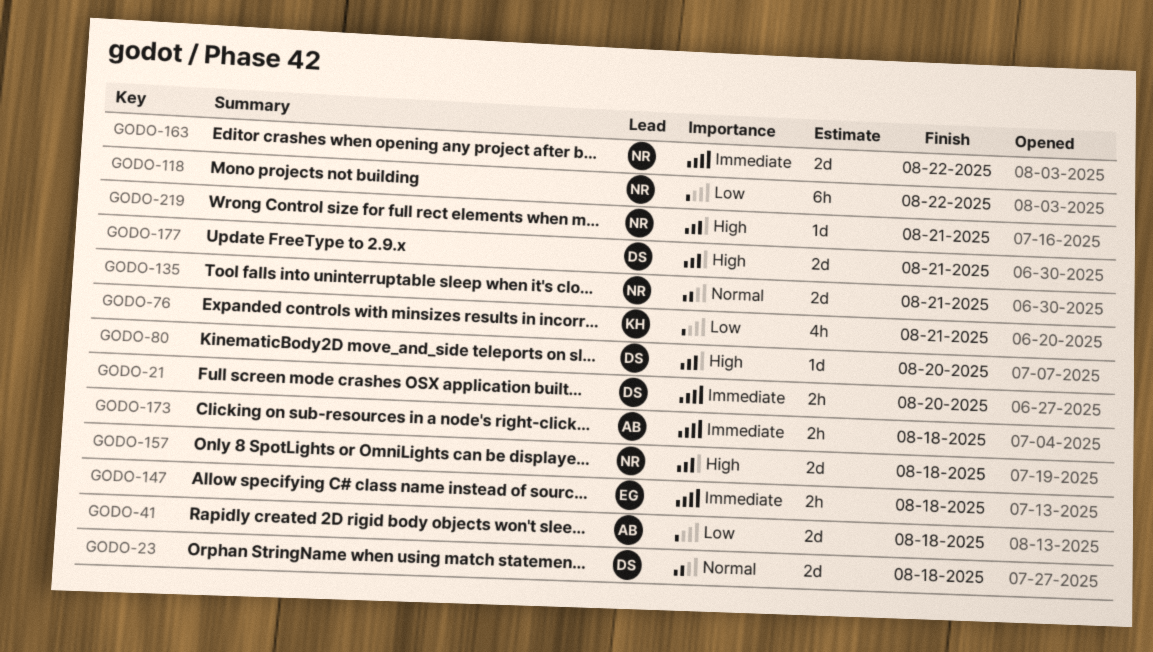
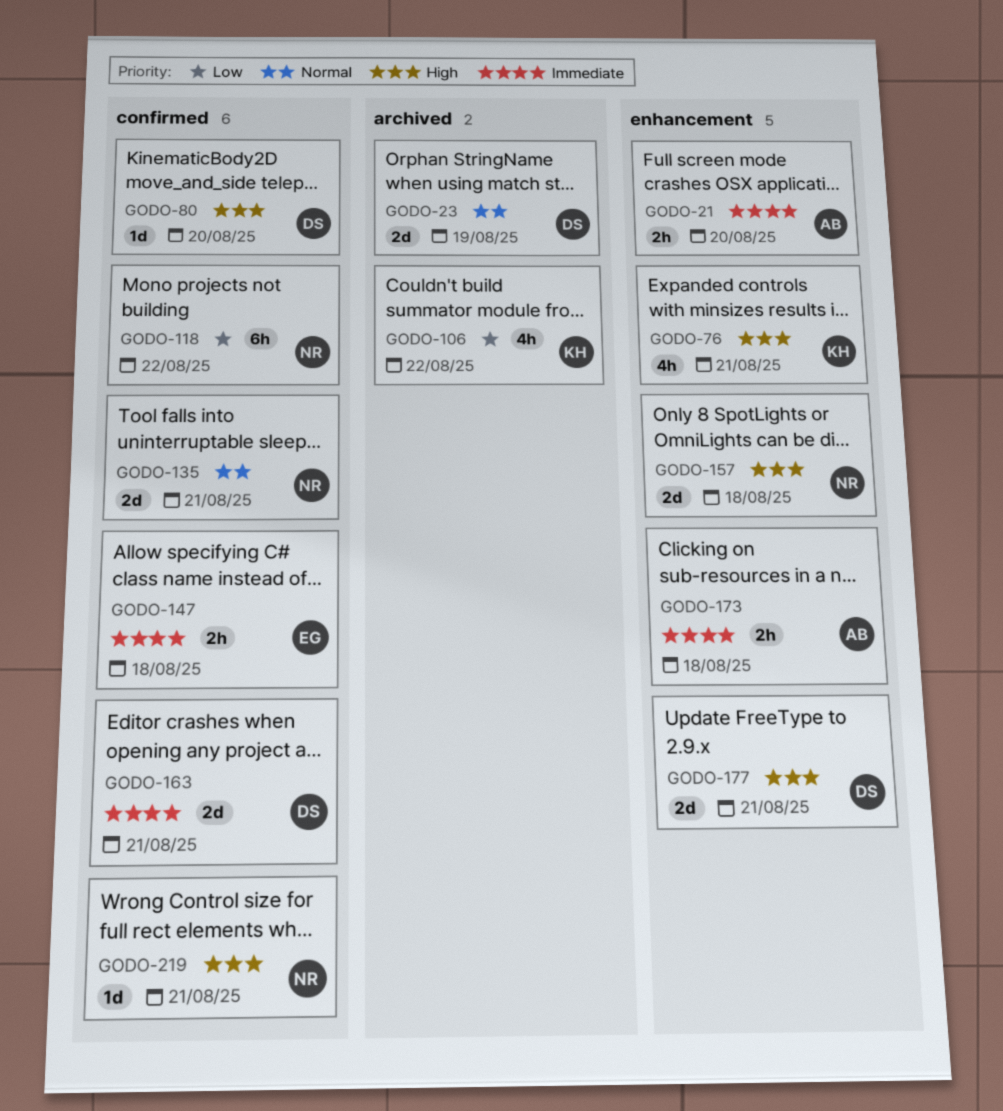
GODO-21, owner: DS -> AB
GODO-23, due: Aug 18 -> Aug 19
GODO-41: present -> none
GODO-76, priority: Low -> High
GODO-106: none -> present
GODO-163, owner: NR -> DS
GODO-163, due: Aug 22 -> Aug 21

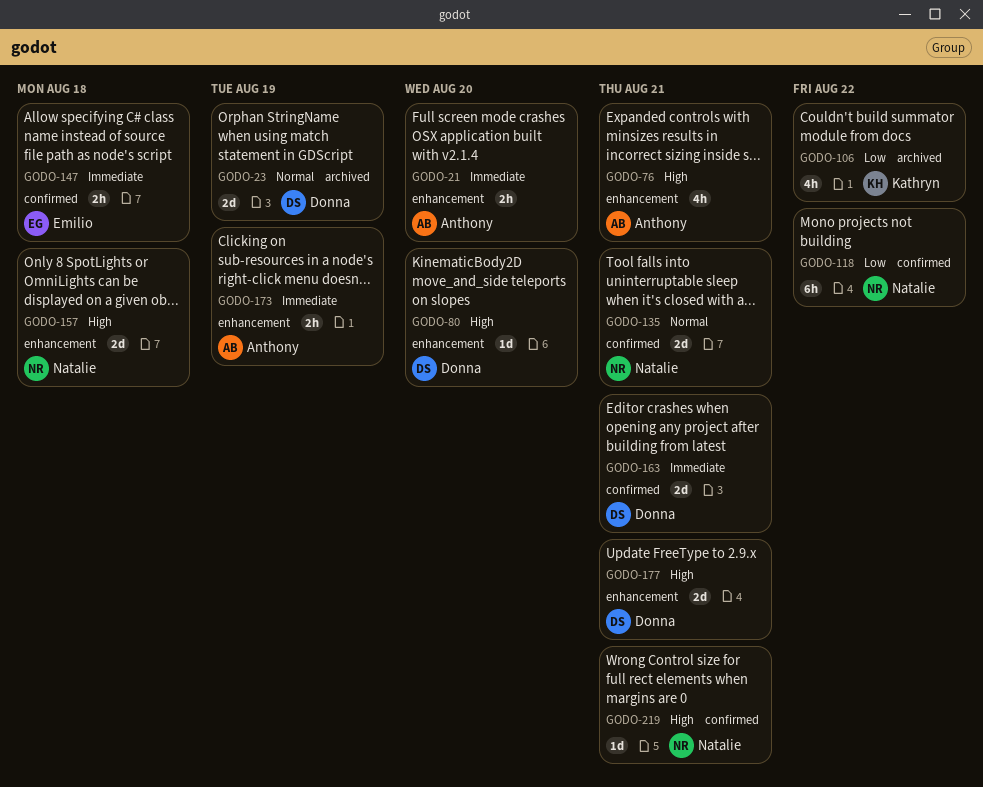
GODO-76, owner: Kathryn -> Anthony
GODO-80, label: confirmed -> enhancement
GODO-173, due: Aug 18 -> Aug 19

